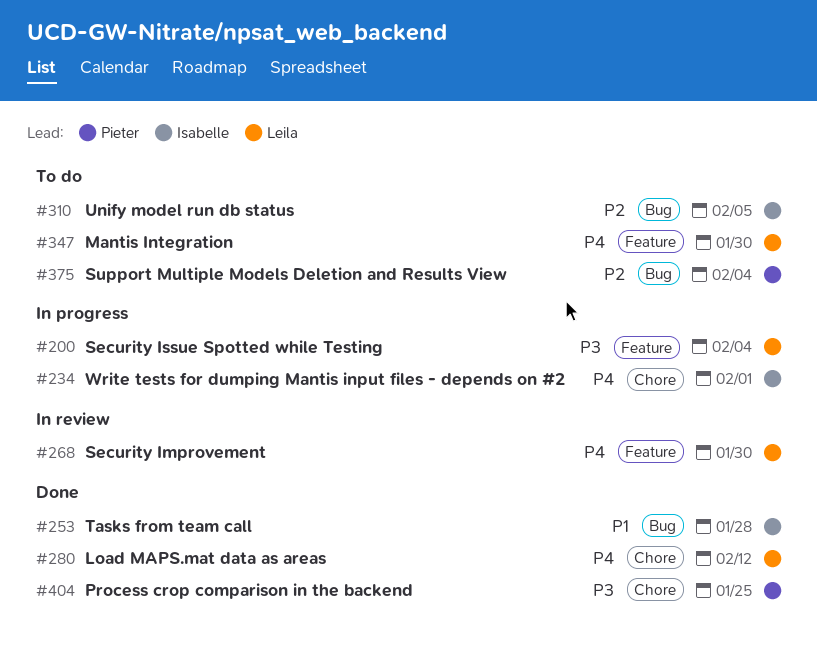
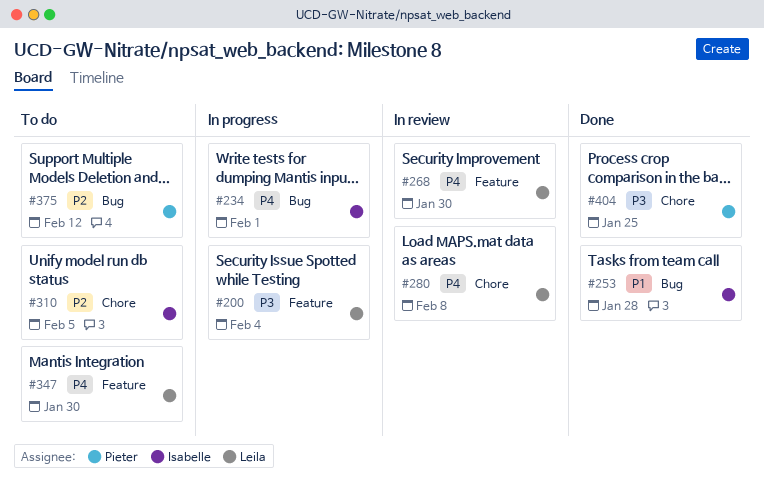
#234, label: Chore -> Bug
#280, status: Done -> In review
#280, due: Feb 12 -> Feb 8
#310, label: Bug -> Chore
#375, due: Feb 4 -> Feb 12

